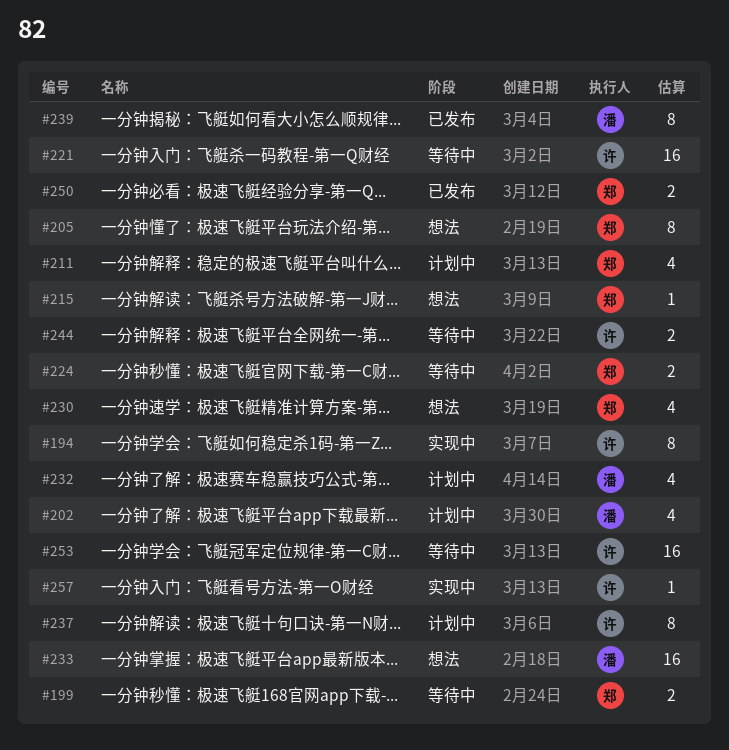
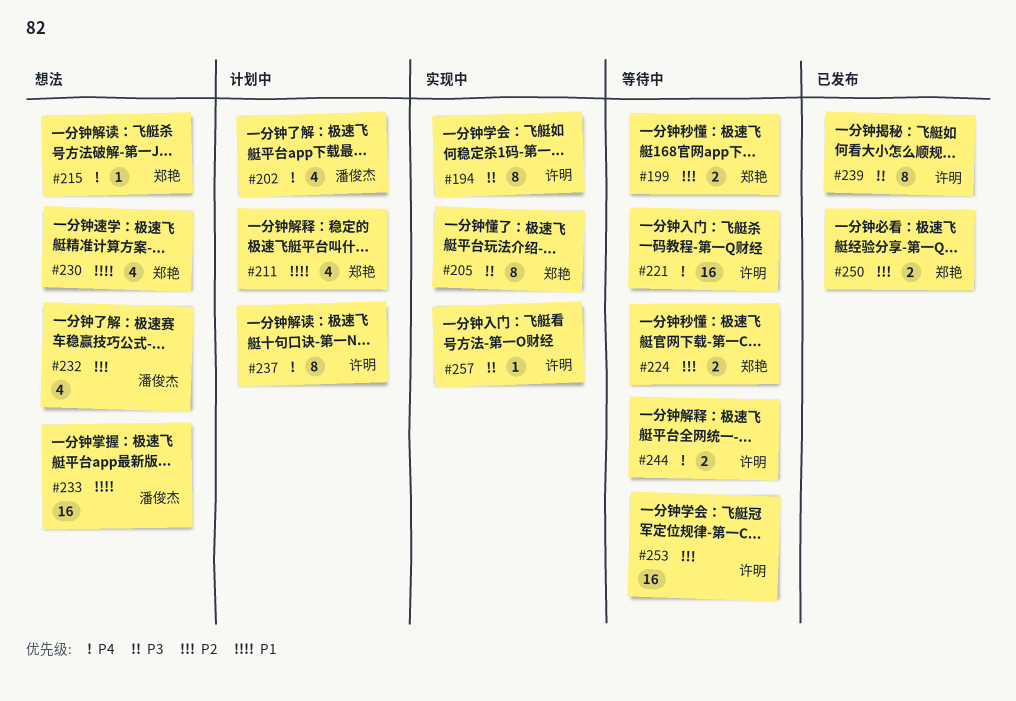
#205, status: 想法 -> 实现中
#232, status: 计划中 -> 想法
#239, owner: 潘俊杰 -> 许明

